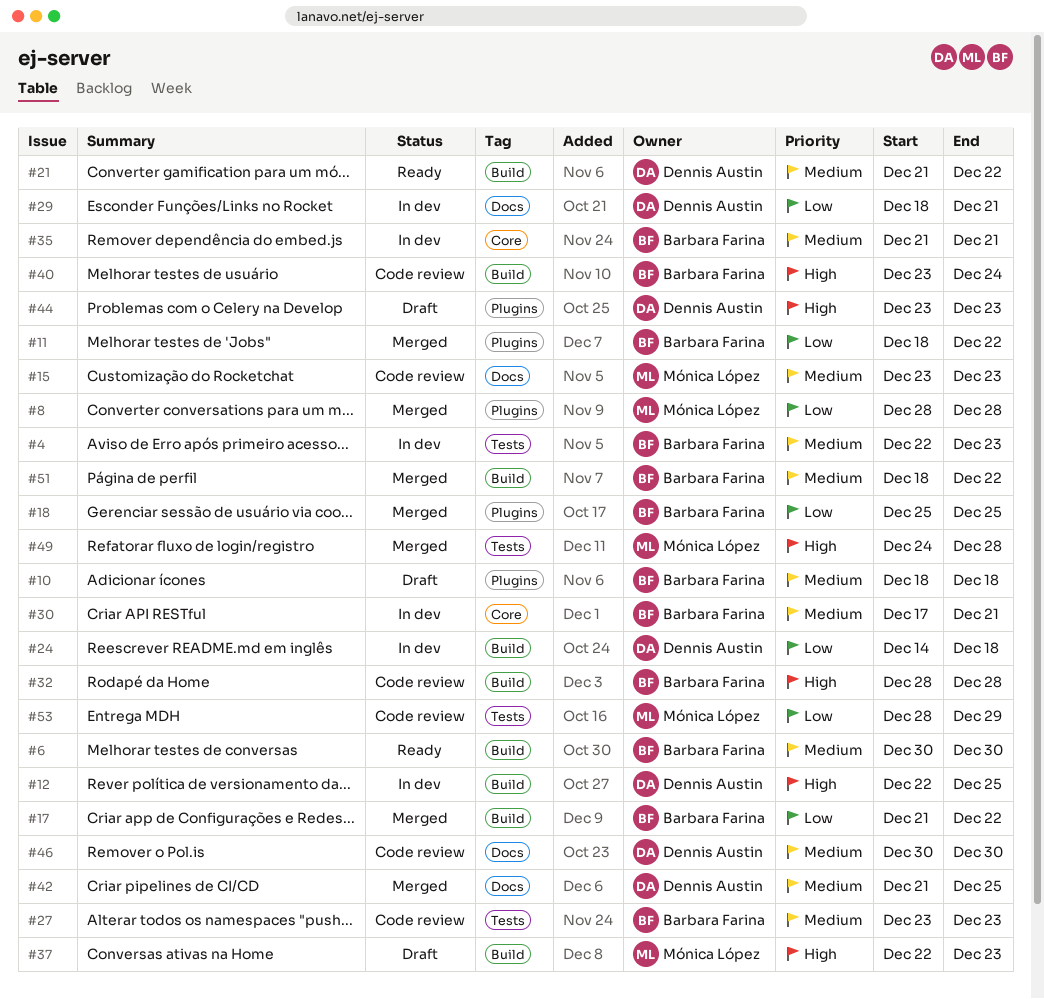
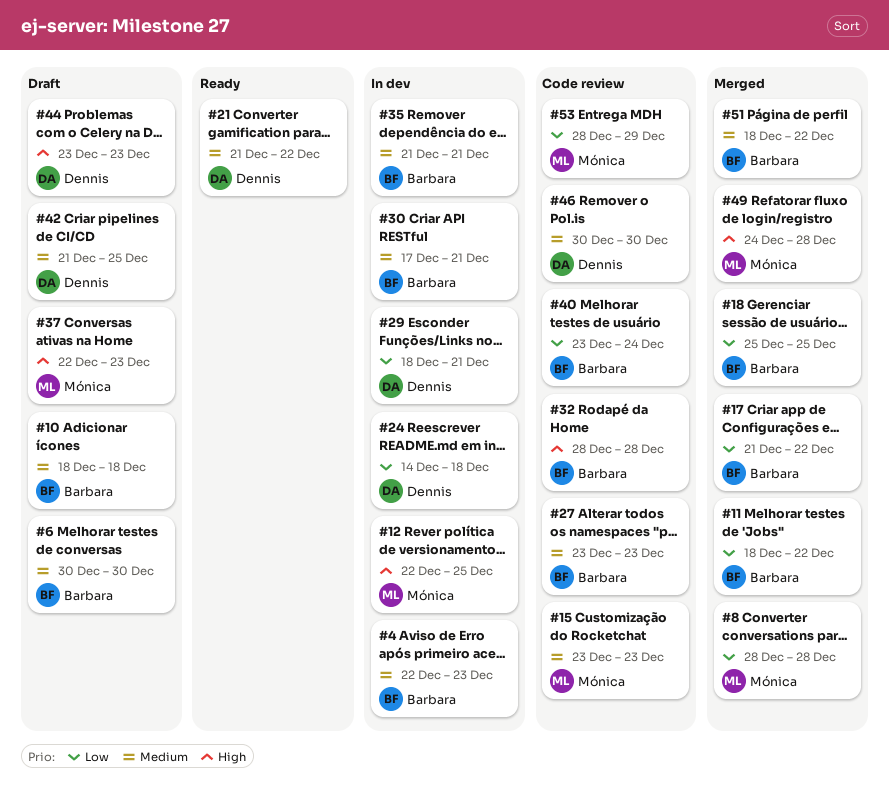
#6, status: Ready -> Draft
#12, owner: Dennis Austin -> Mónica López
#40, priority: High -> Low
#42, status: Merged -> Draft

